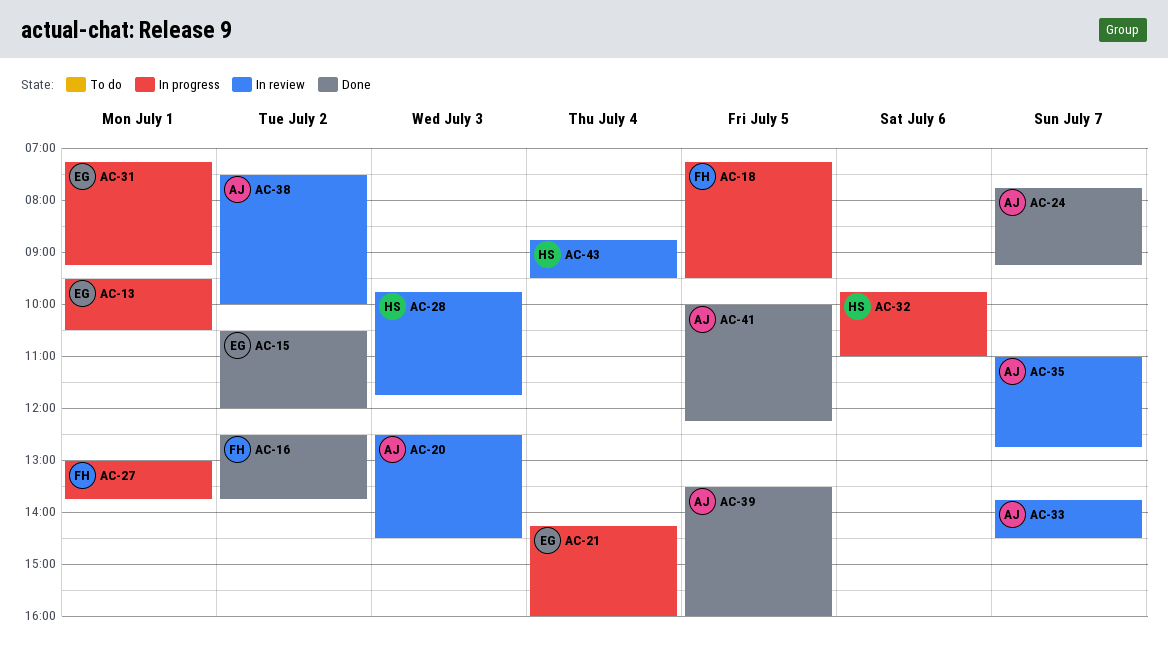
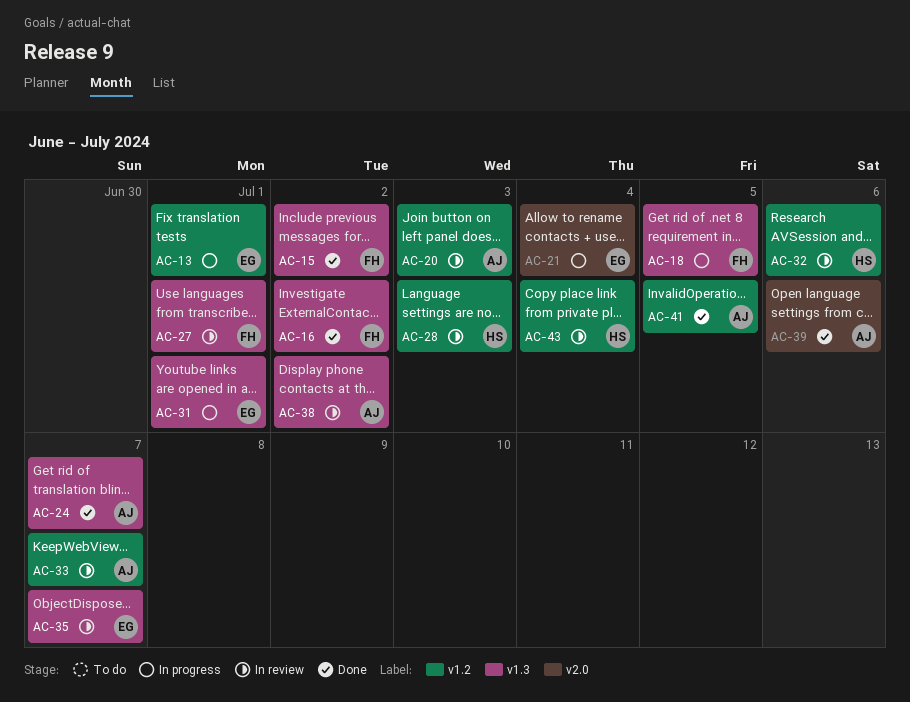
AC-15, owner: EG -> FH
AC-27, status: In progress -> In review
AC-32, status: In progress -> In review
AC-35, owner: AJ -> EG
AC-39, day: Jul 5 -> Jul 6

